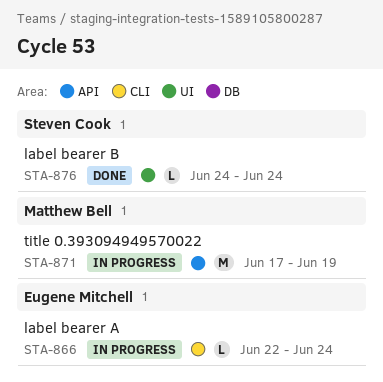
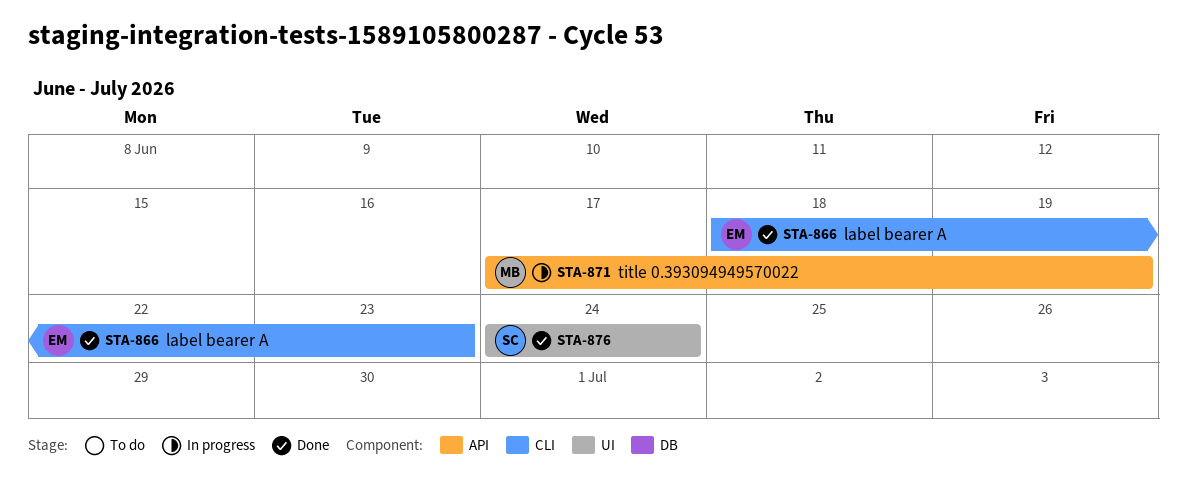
STA-866, status: In progress -> Done
STA-866, start: Jun 22 -> Jun 18
STA-866, due: Jun 24 -> Jun 23

